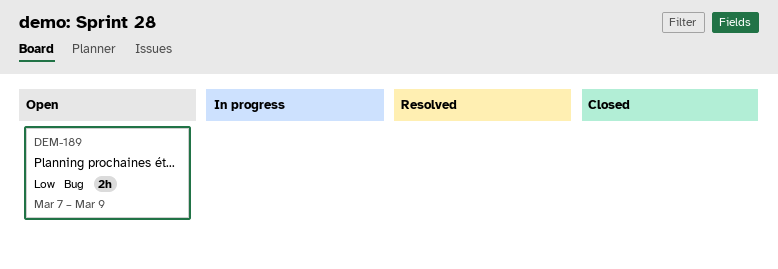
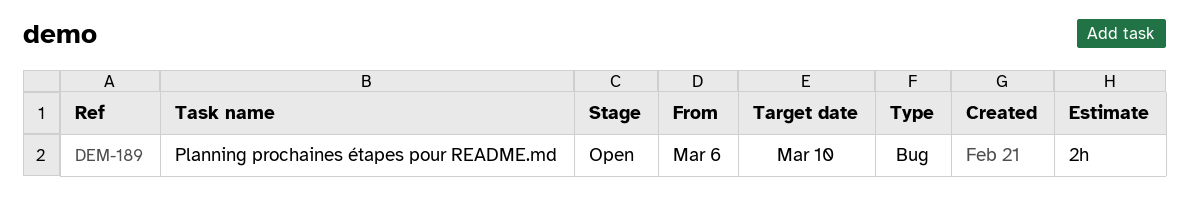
DEM-189, start: Mar 7 -> Mar 6
DEM-189, due: Mar 9 -> Mar 10

